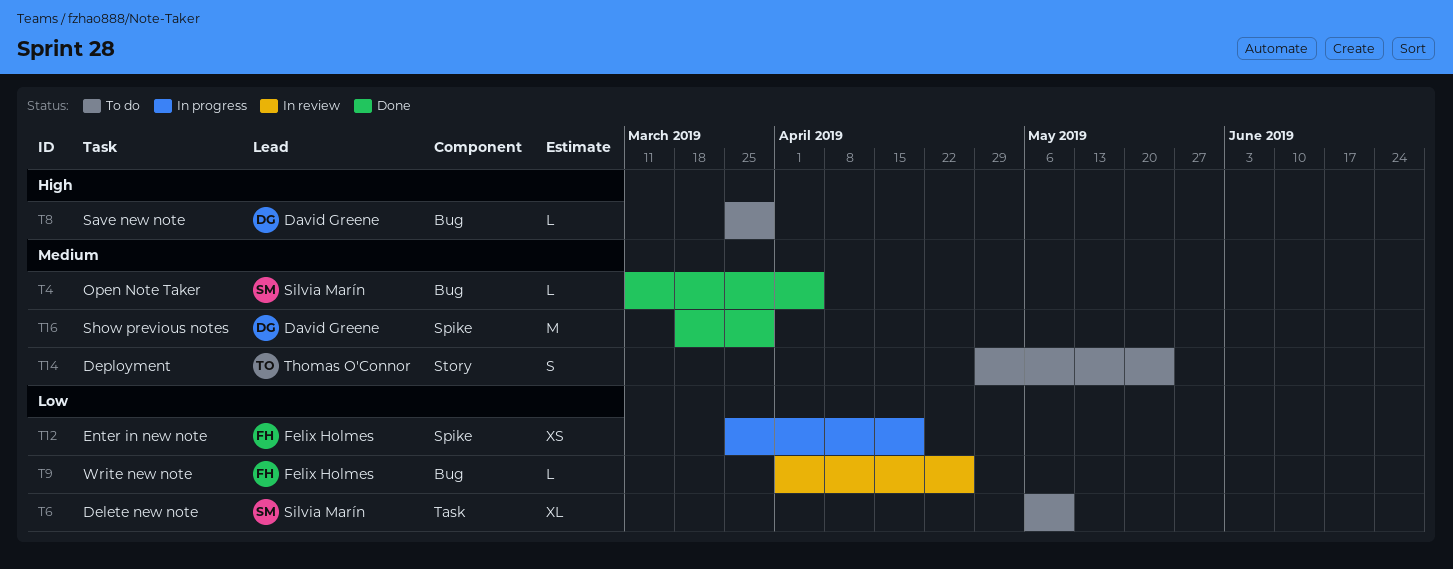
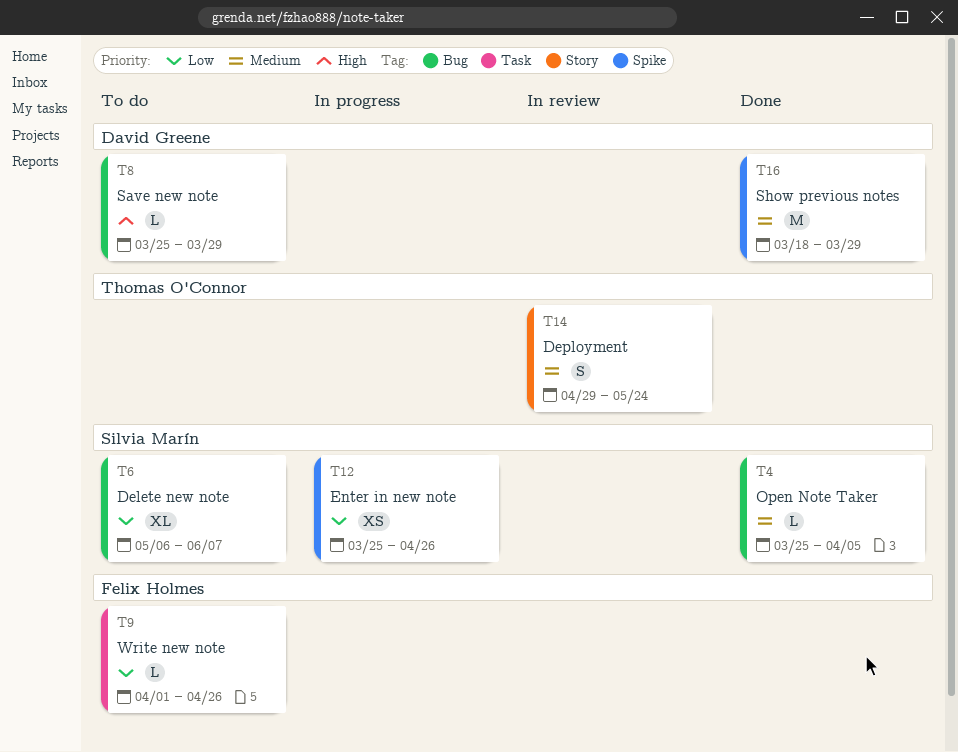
T4, start: Mar 11 -> Mar 25
T6, label: Task -> Bug
T6, due: May 10 -> Jun 7
T9, status: In review -> To do
T9, label: Bug -> Task
T12, owner: Felix Holmes -> Silvia Marín
T12, due: Apr 19 -> Apr 26
T14, status: To do -> In review

